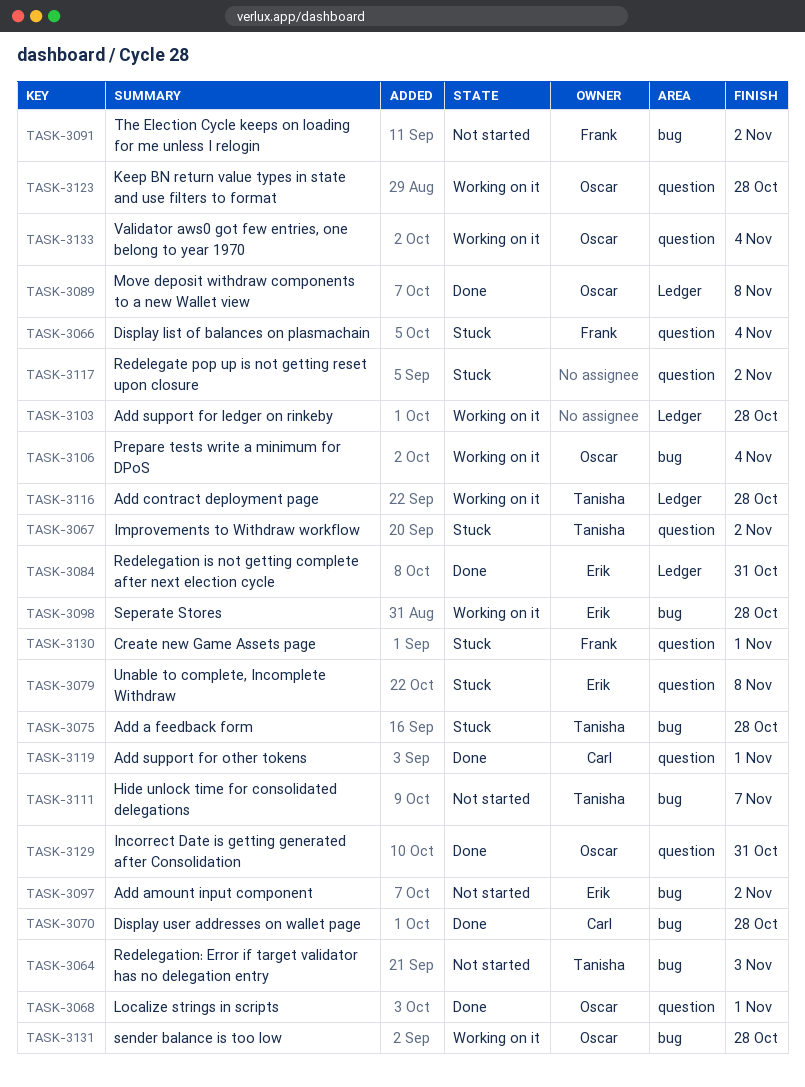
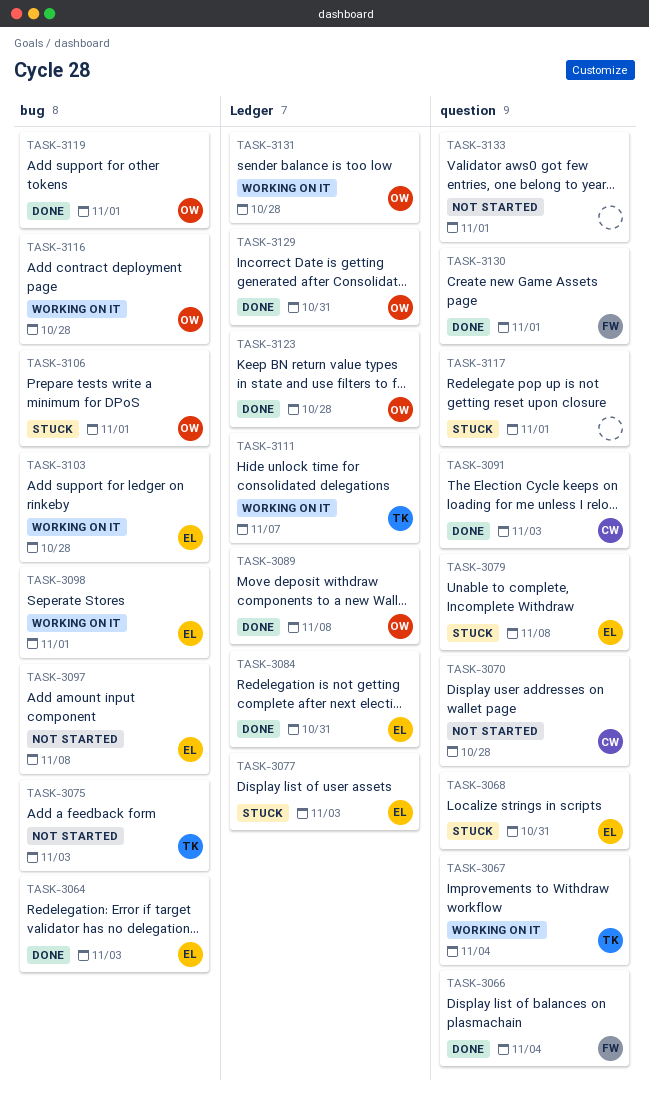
TASK-3064, status: Not started -> Done
TASK-3064, owner: Tanisha -> Erik
TASK-3066, status: Stuck -> Done
TASK-3067, status: Stuck -> Working on it
TASK-3067, due: Nov 2 -> Nov 4
TASK-3068, status: Done -> Stuck
TASK-3068, owner: Oscar -> Erik
TASK-3068, due: Nov 1 -> Oct 31
TASK-3070, status: Done -> Not started
TASK-3070, label: bug -> question
TASK-3075, status: Stuck -> Not started
TASK-3075, due: Oct 28 -> Nov 3
TASK-3077: none -> present
TASK-3091, status: Not started -> Done
TASK-3091, owner: Frank -> Carl
TASK-3091, label: bug -> question
TASK-3091, due: Nov 2 -> Nov 3
TASK-3097, due: Nov 2 -> Nov 8
TASK-3098, due: Oct 28 -> Nov 1
TASK-3103, owner: none -> Erik
TASK-3103, label: Ledger -> bug
TASK-3106, status: Working on it -> Stuck
TASK-3106, due: Nov 4 -> Nov 1
TASK-3111, status: Not started -> Working on it
TASK-3111, label: bug -> Ledger
TASK-3116, owner: Tanisha -> Oscar
TASK-3116, label: Ledger -> bug
TASK-3117, due: Nov 2 -> Nov 1
TASK-3119, owner: Carl -> Oscar
TASK-3119, label: question -> bug
TASK-3123, status: Working on it -> Done
TASK-3123, label: question -> Ledger
TASK-3129, label: question -> Ledger
TASK-3130, status: Stuck -> Done
TASK-3131, label: bug -> Ledger
TASK-3133, status: Working on it -> Not started
TASK-3133, owner: Oscar -> none
TASK-3133, due: Nov 4 -> Nov 1

